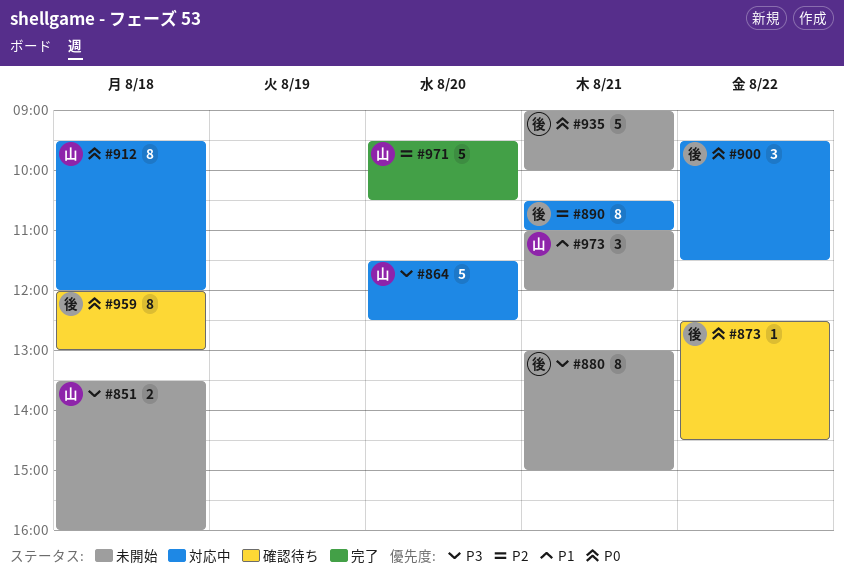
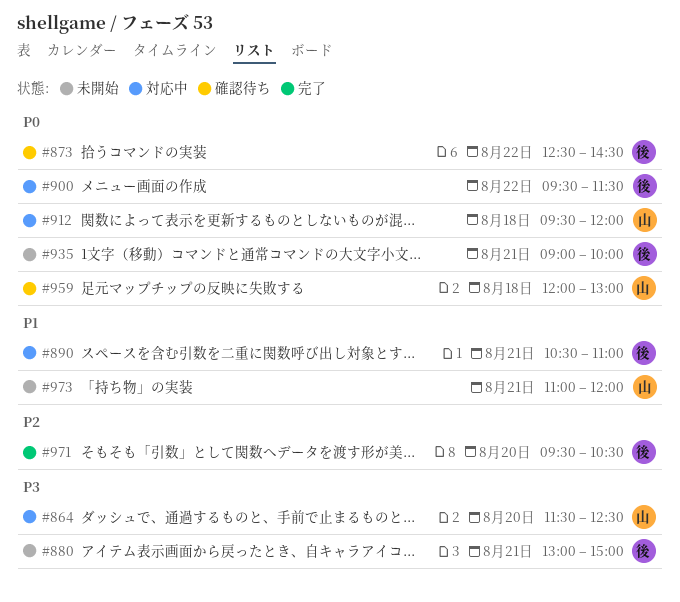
#851: present -> none
#890, priority: P2 -> P1
#959, owner: 後 -> 山
#971, owner: 山 -> 後

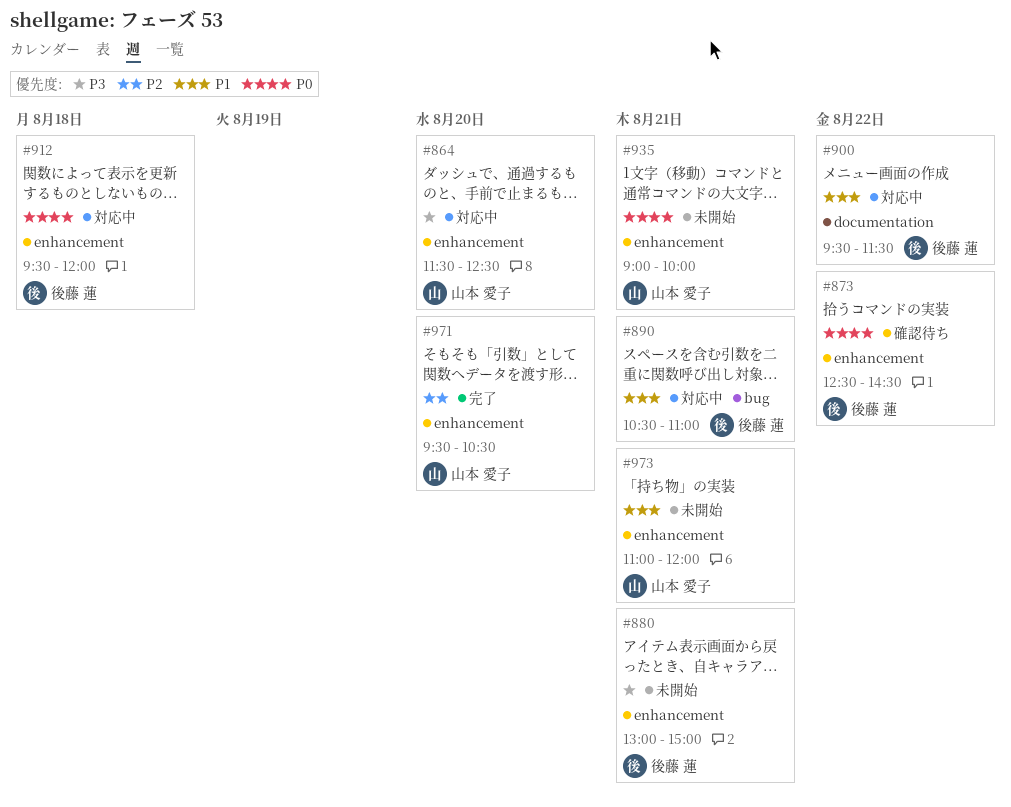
#900, priority: P0 -> P1
#912, owner: 山本 愛子 -> 後藤 蓮
#935, owner: 後藤 蓮 -> 山本 愛子
#959: present -> none
#971, owner: 後藤 蓮 -> 山本 愛子

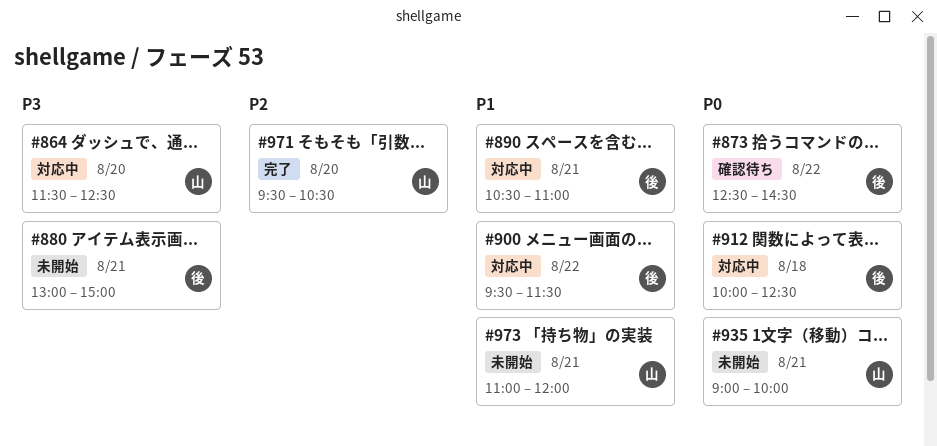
#912, begins: 09:30 -> 10:00
#912, ends: 12:00 -> 12:30

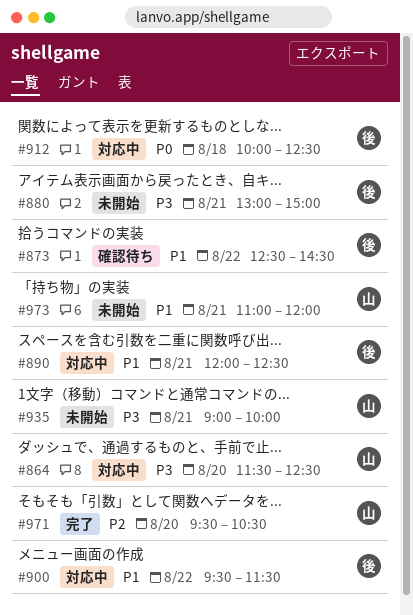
#873, priority: P0 -> P1
#890, begins: 10:30 -> 12:00
#890, ends: 11:00 -> 12:30
#935, priority: P0 -> P3

